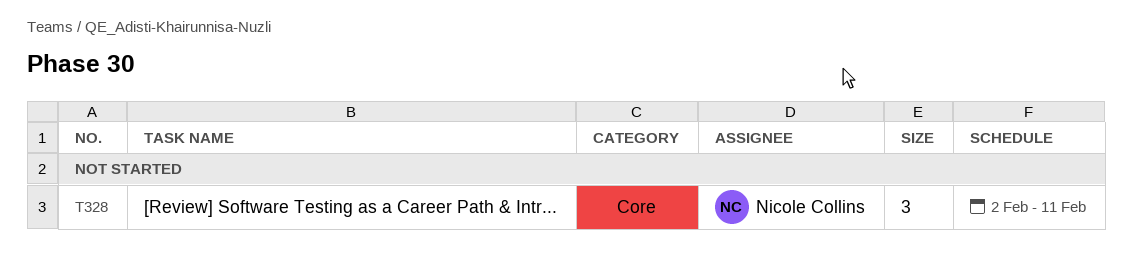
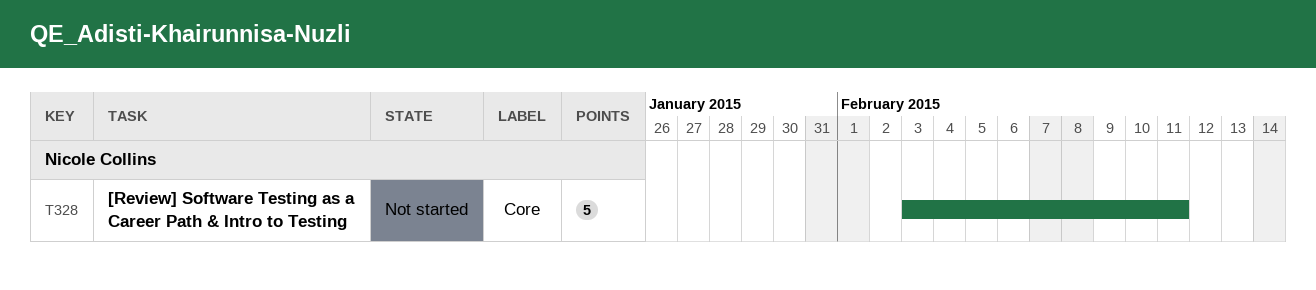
T328, estimate: 3 -> 5
T328, start: Feb 2 -> Feb 3

